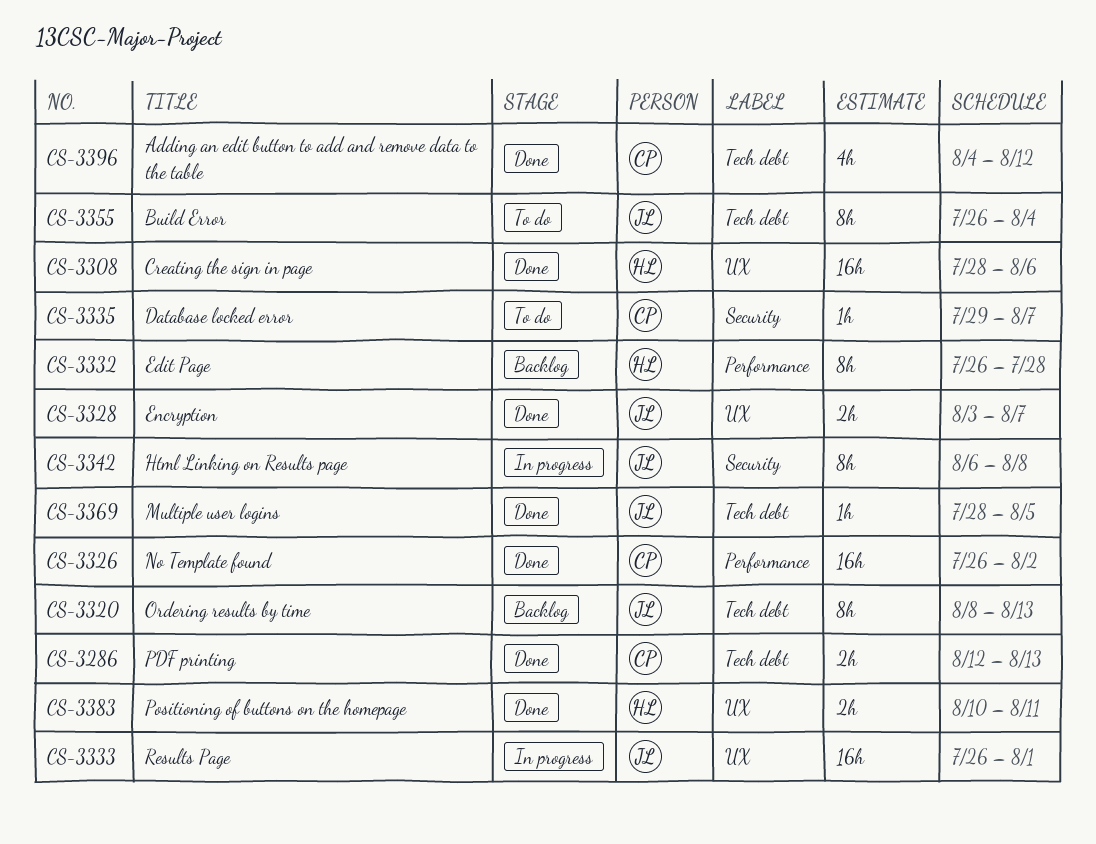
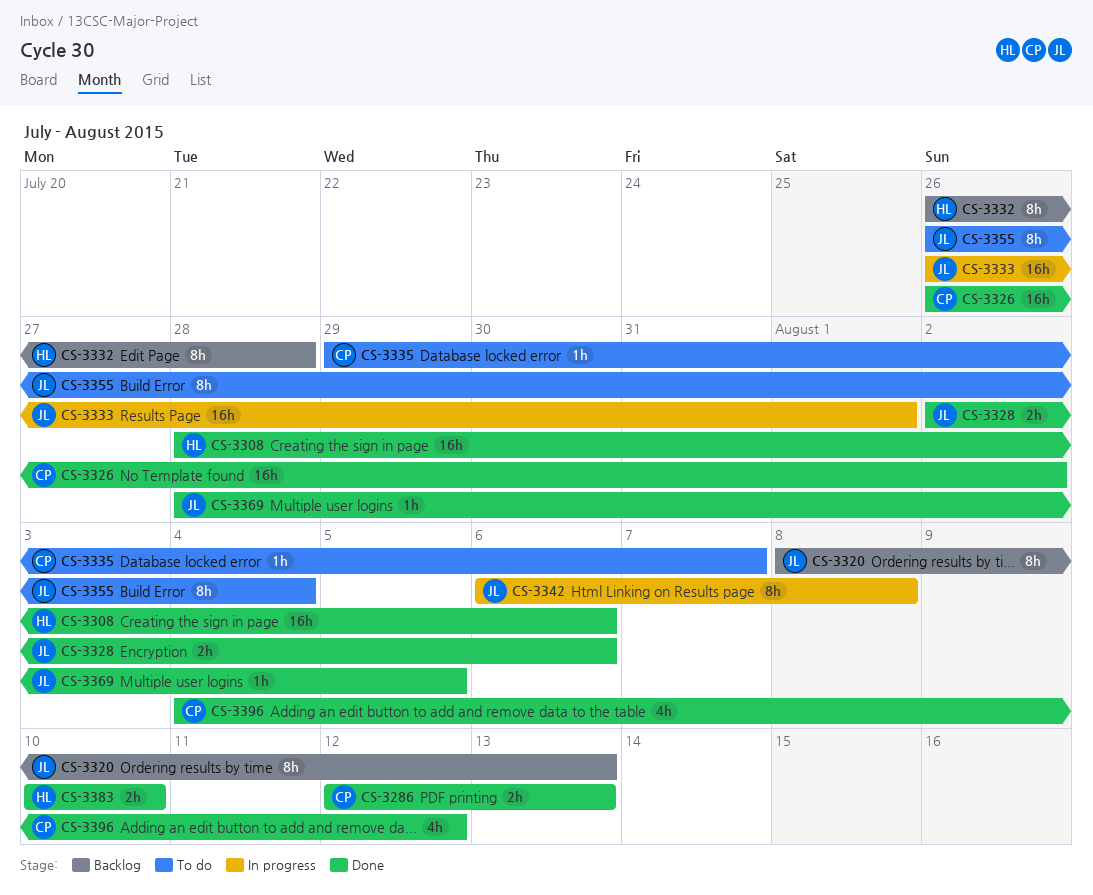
CS-3328, start: Aug 3 -> Aug 2
CS-3328, due: Aug 7 -> Aug 6
CS-3383, due: Aug 11 -> Aug 10

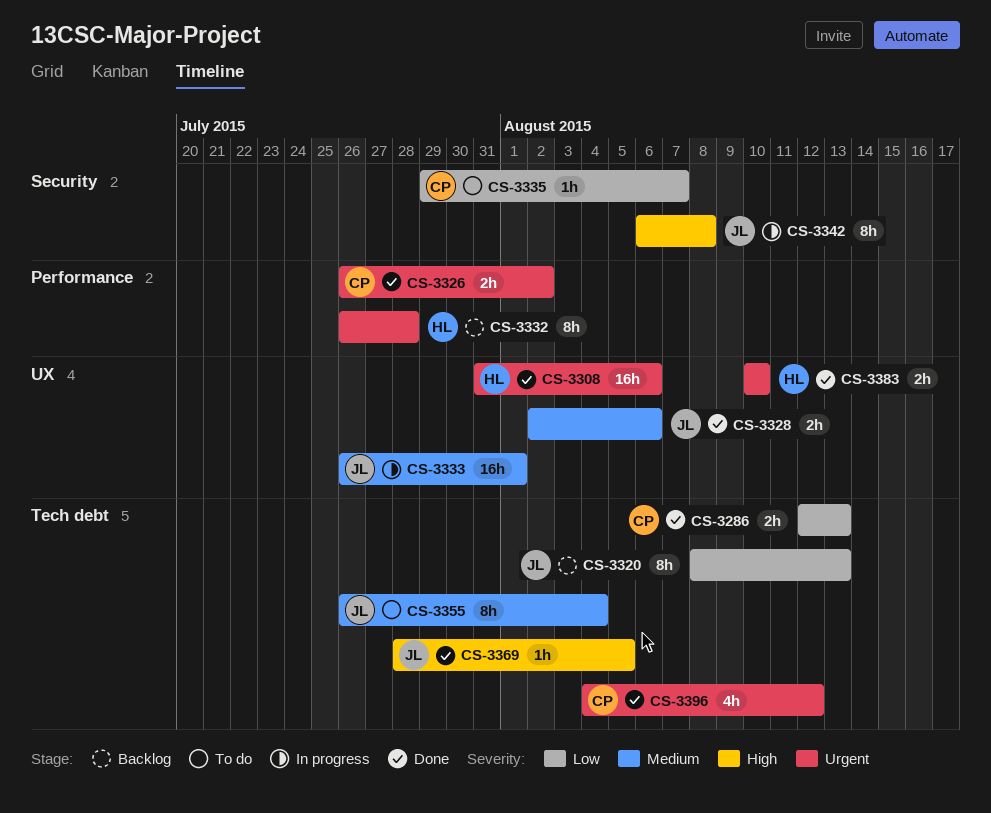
CS-3308, start: Jul 28 -> Jul 31
CS-3326, estimate: 16h -> 2h

